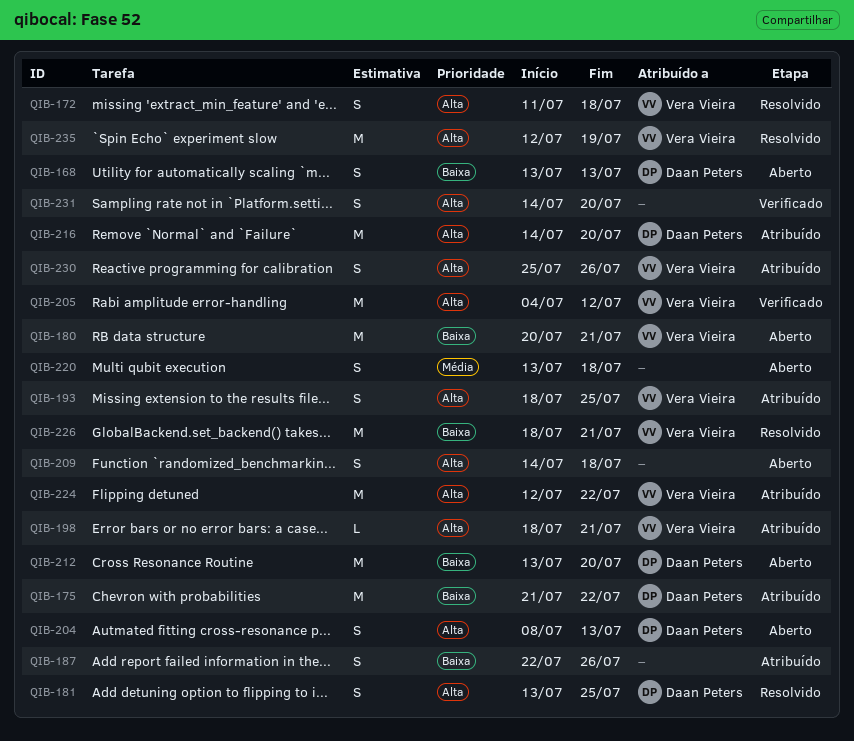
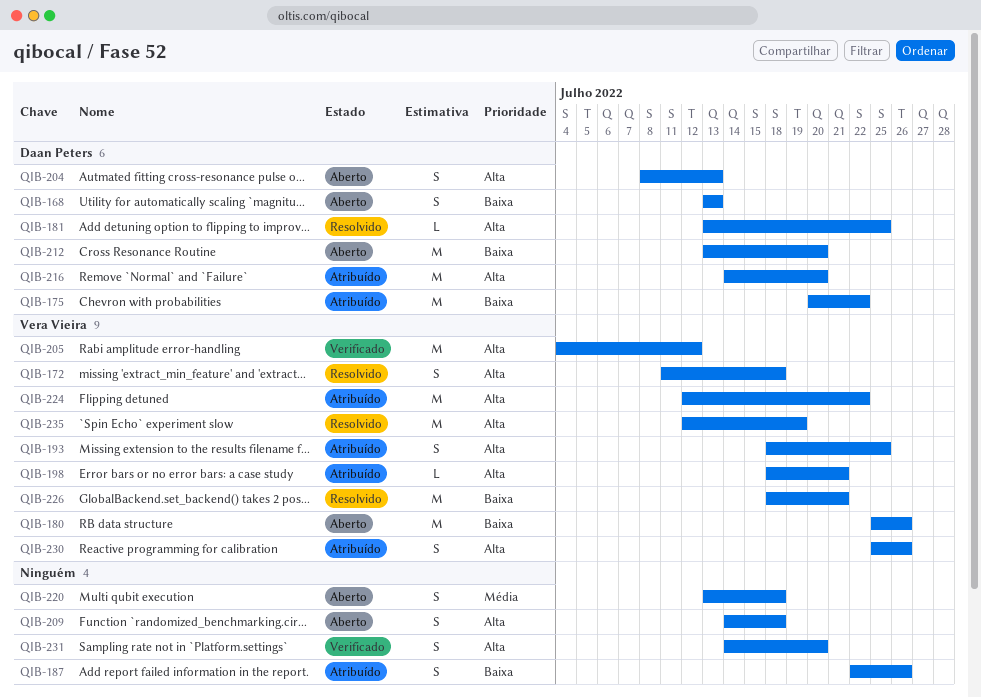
QIB-175, start: Jul 21 -> Jul 20
QIB-180, start: Jul 20 -> Jul 25
QIB-180, due: Jul 21 -> Jul 26
QIB-181, estimate: S -> L

